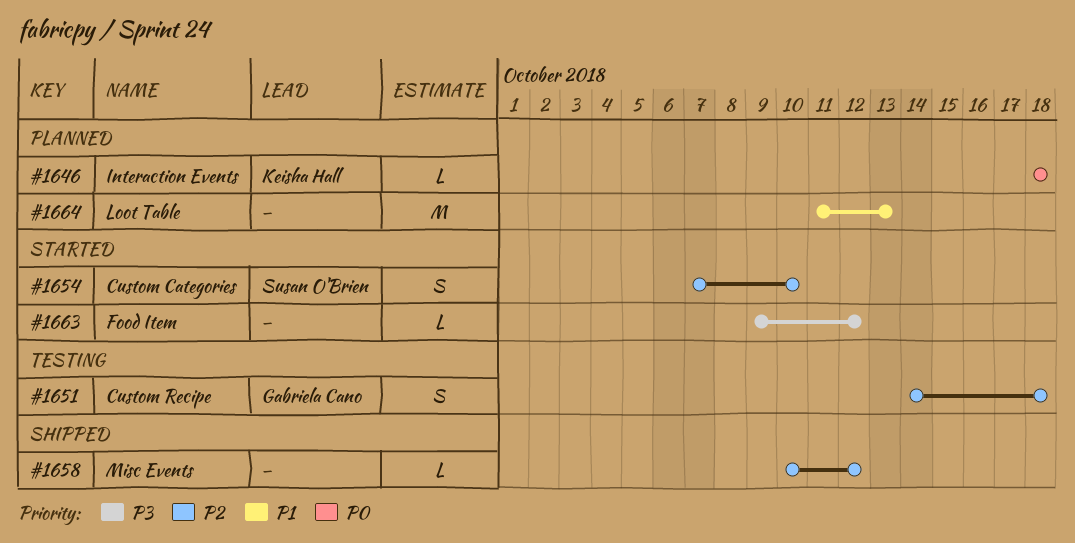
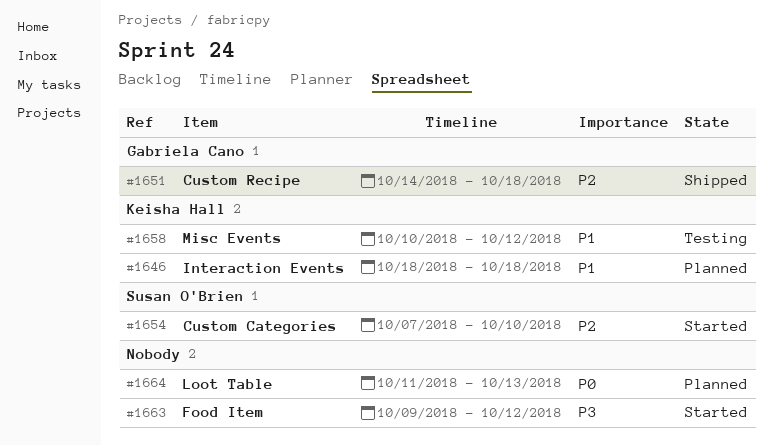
#1646, priority: P0 -> P1
#1651, status: Testing -> Shipped
#1658, status: Shipped -> Testing
#1658, owner: none -> Keisha Hall
#1658, priority: P2 -> P1
#1664, priority: P1 -> P0

